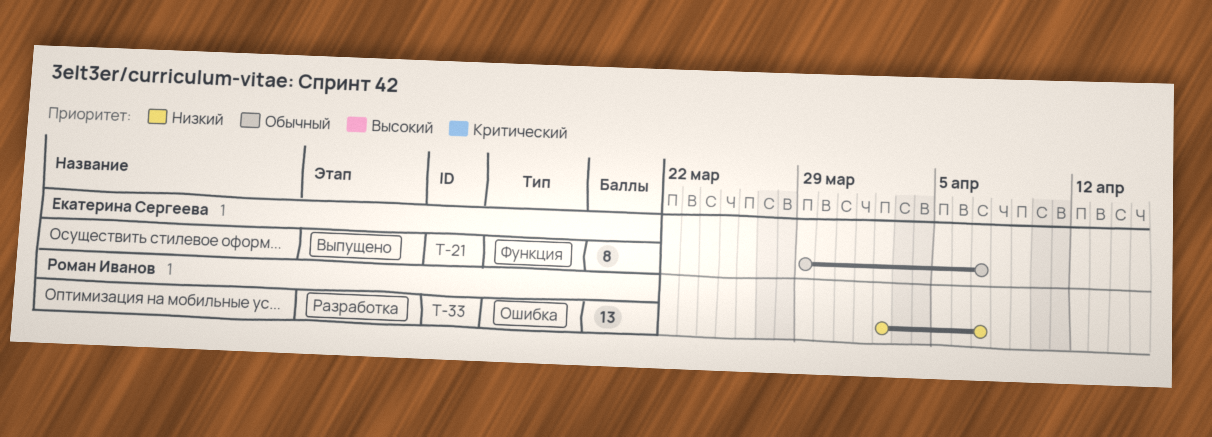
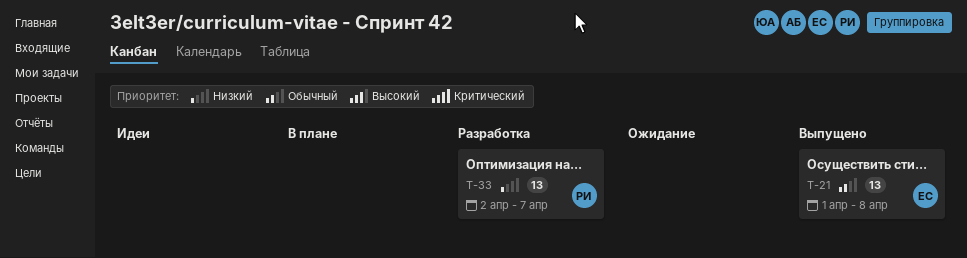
T-21, estimate: 8 -> 13
T-21, start: Mar 29 -> Apr 1
T-21, due: Apr 7 -> Apr 8

